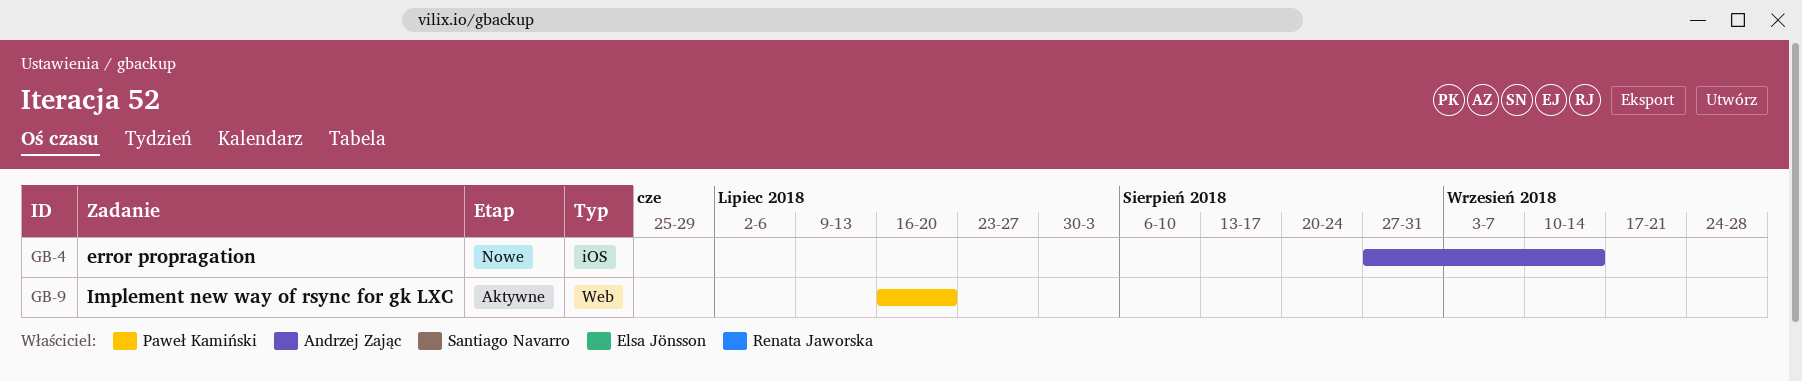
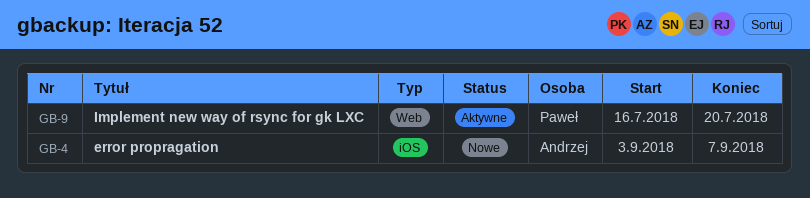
GB-4, start: Aug 27 -> Sep 3
GB-4, due: Sep 14 -> Sep 7

